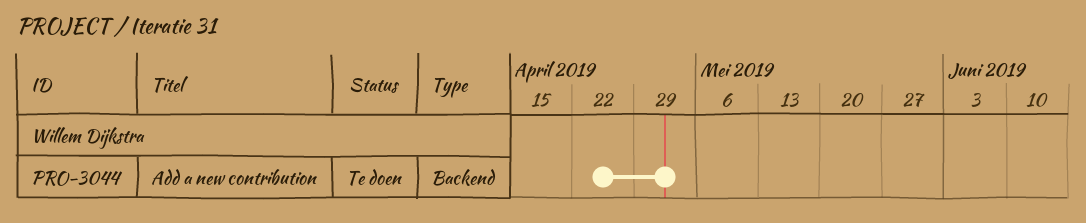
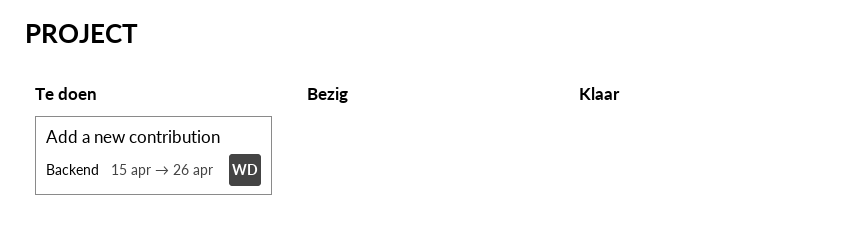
Add a new contribution, start: Apr 22 -> Apr 15
Add a new contribution, due: May 3 -> Apr 26

